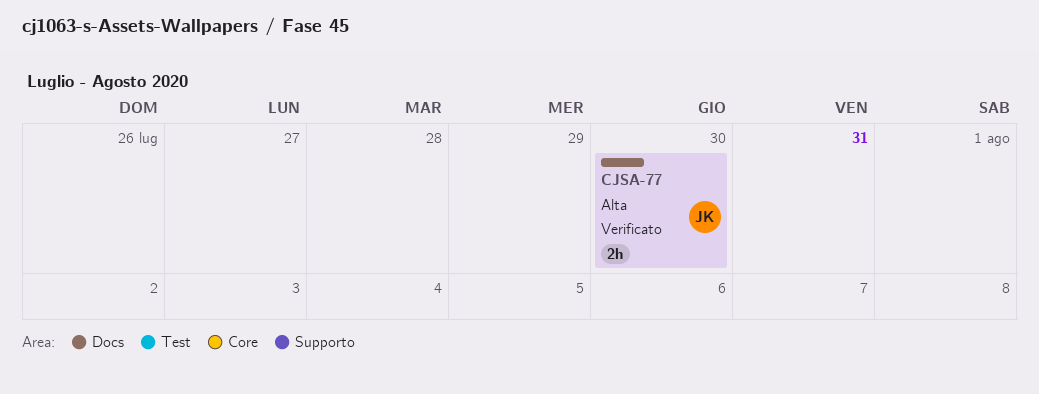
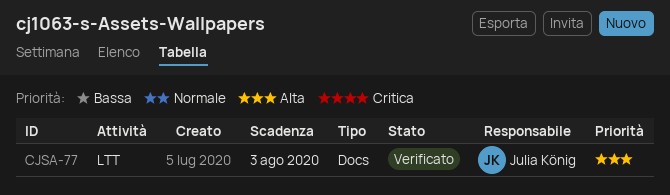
CJSA-77, due: Jul 30 -> Aug 3

